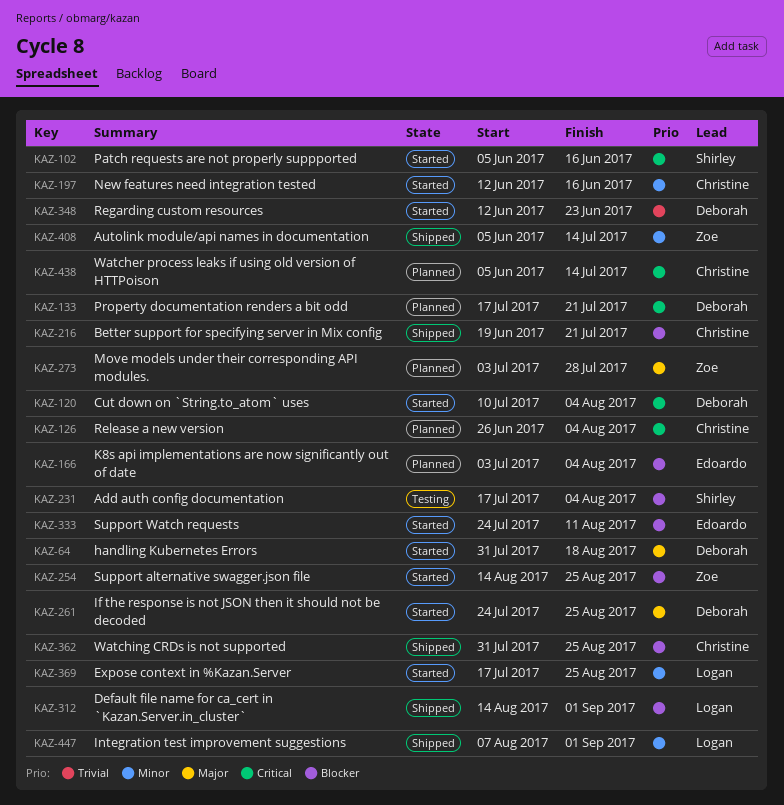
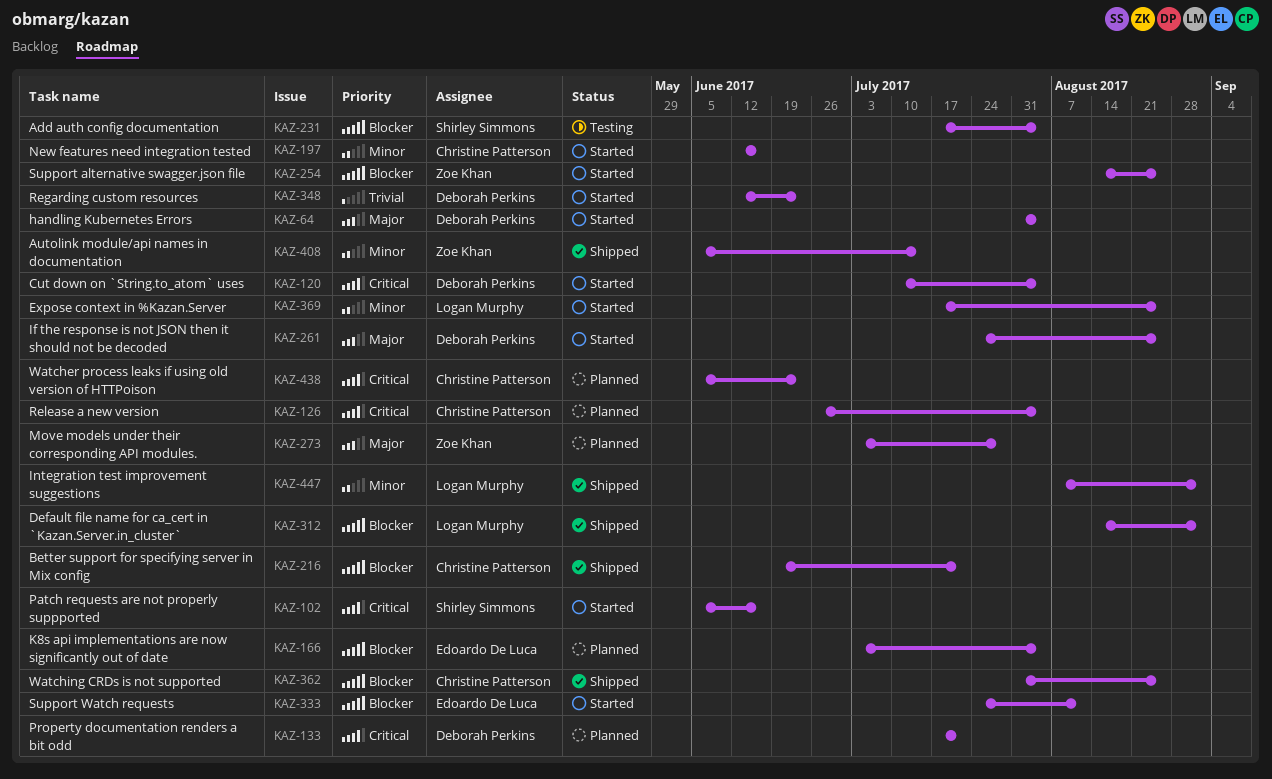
KAZ-64, due: Aug 18 -> Aug 4
KAZ-438, due: Jul 14 -> Jun 23

